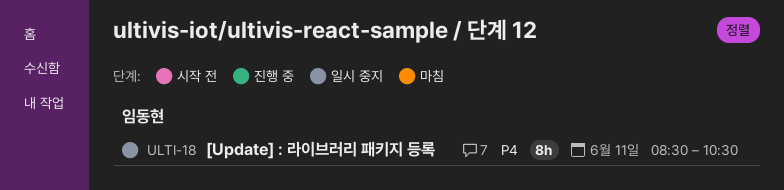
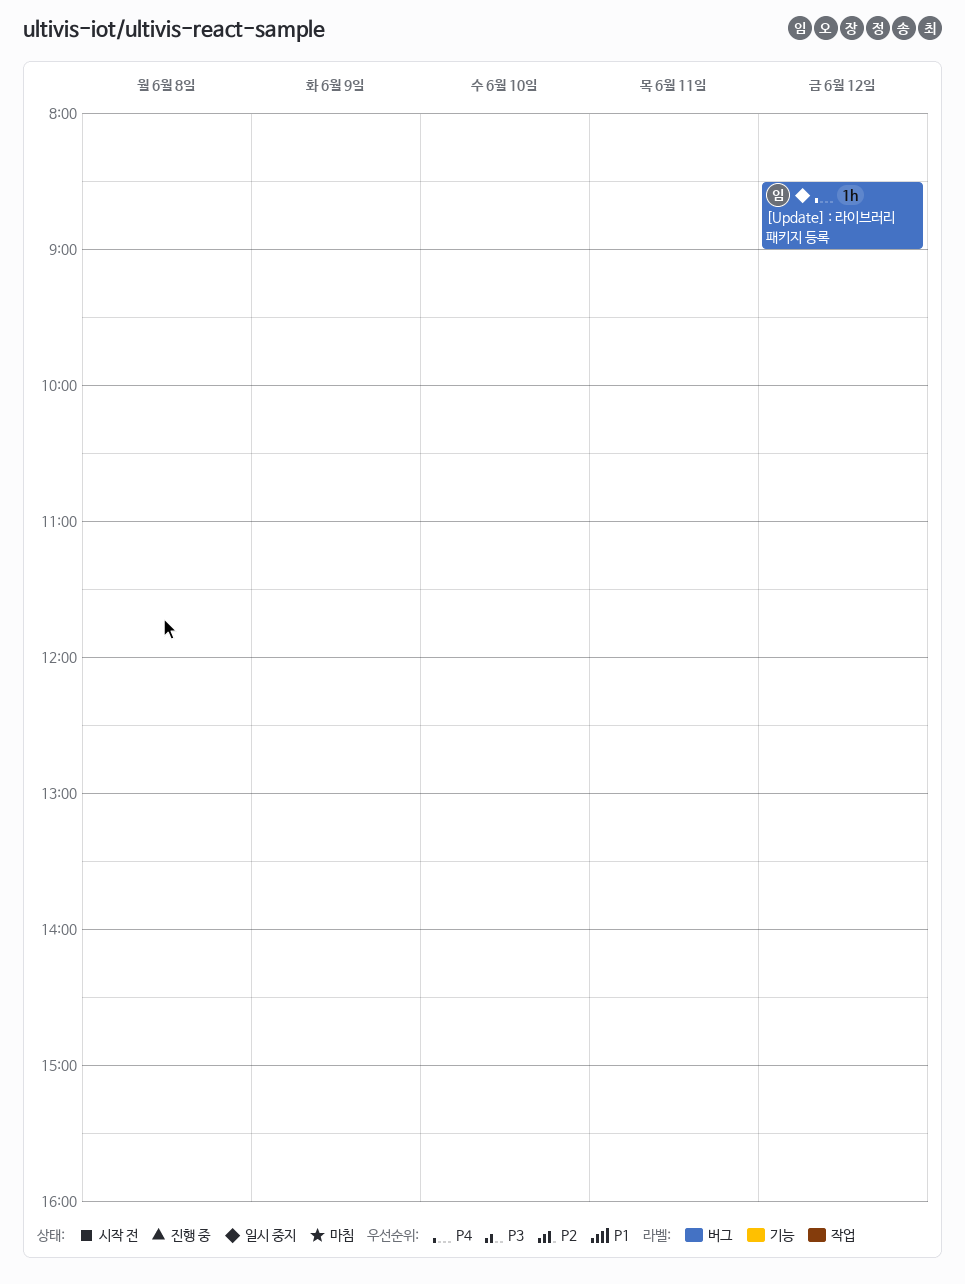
[Update] : 라이브러리 패키지 등록, estimate: 8h -> 1h
[Update] : 라이브러리 패키지 등록, day: Jun 11 -> Jun 12
[Update] : 라이브러리 패키지 등록, ends: 10:30 -> 09:00

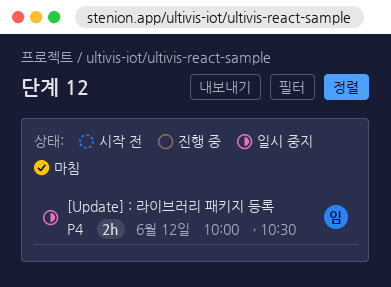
[Update] : 라이브러리 패키지 등록, estimate: 1h -> 2h
[Update] : 라이브러리 패키지 등록, begins: 08:30 -> 10:00
[Update] : 라이브러리 패키지 등록, ends: 09:00 -> 10:30

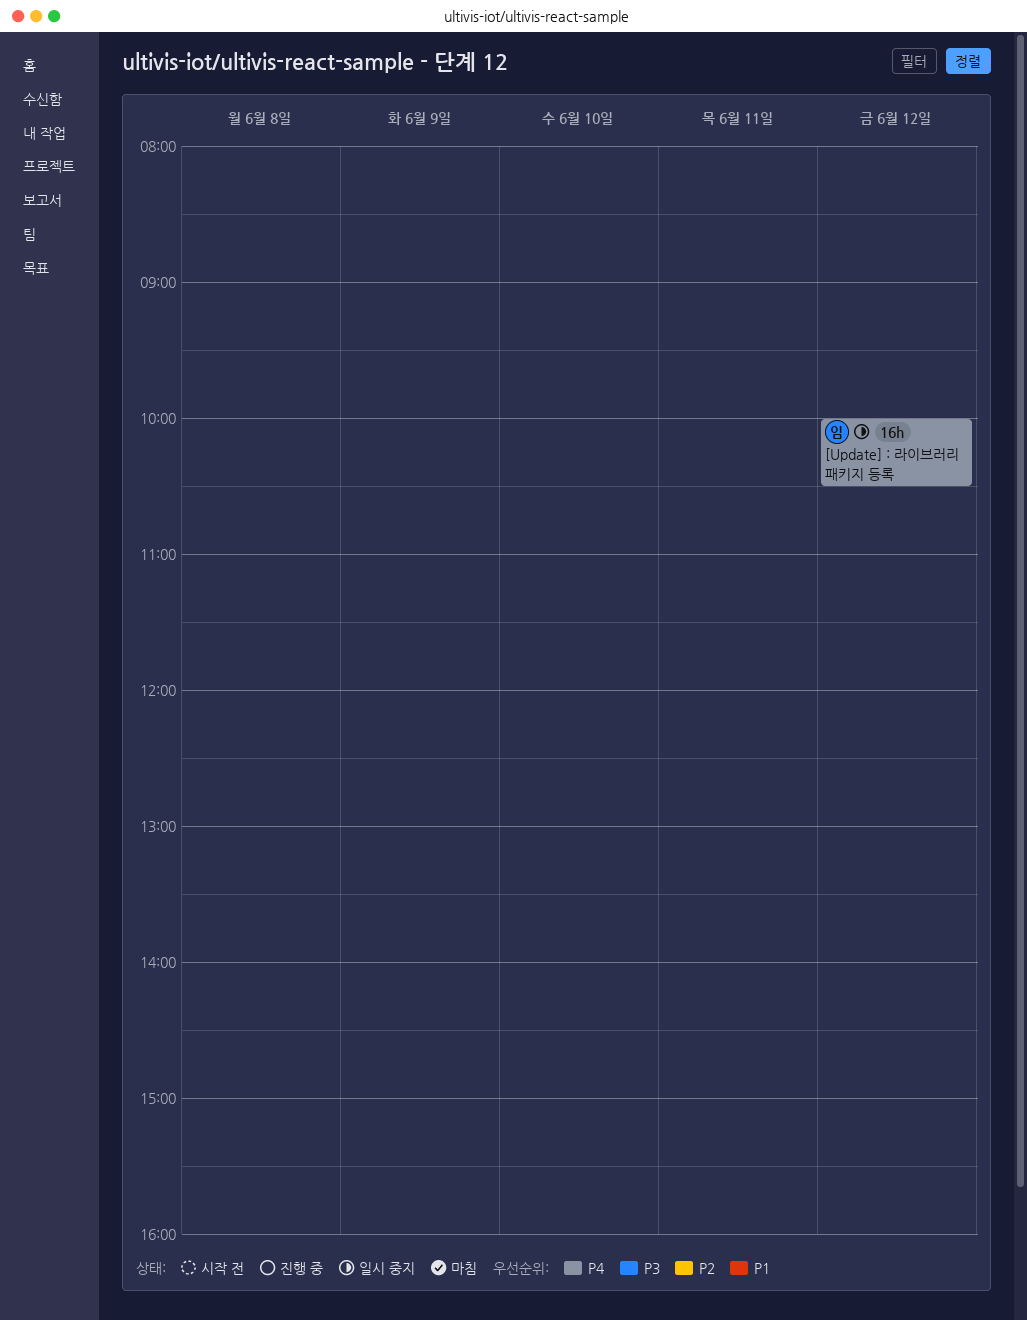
[Update] : 라이브러리 패키지 등록, estimate: 2h -> 16h

